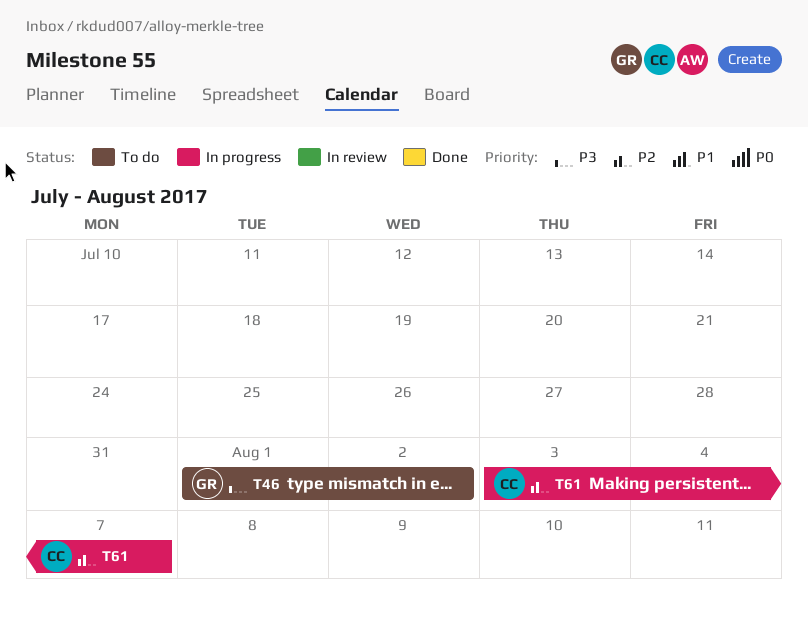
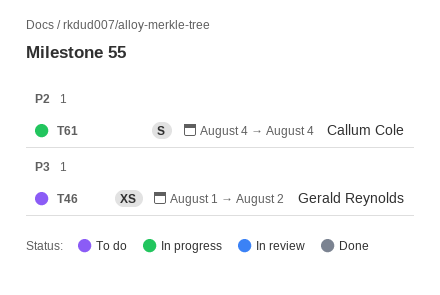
T61, start: Aug 3 -> Aug 4
T61, due: Aug 7 -> Aug 4

